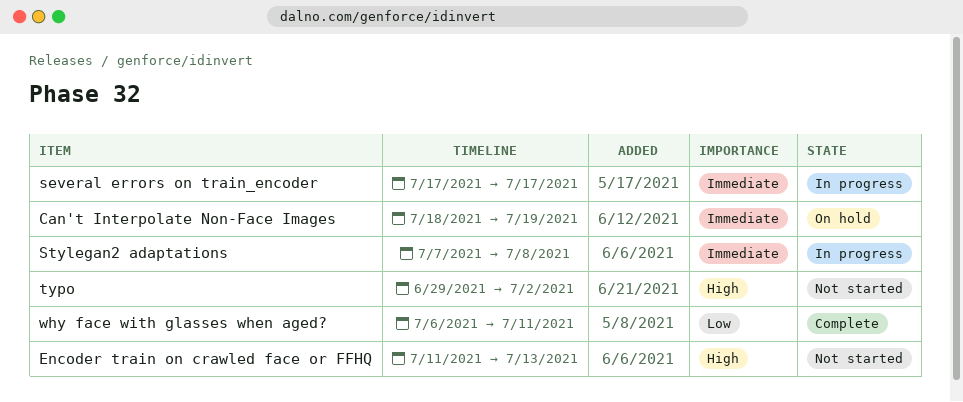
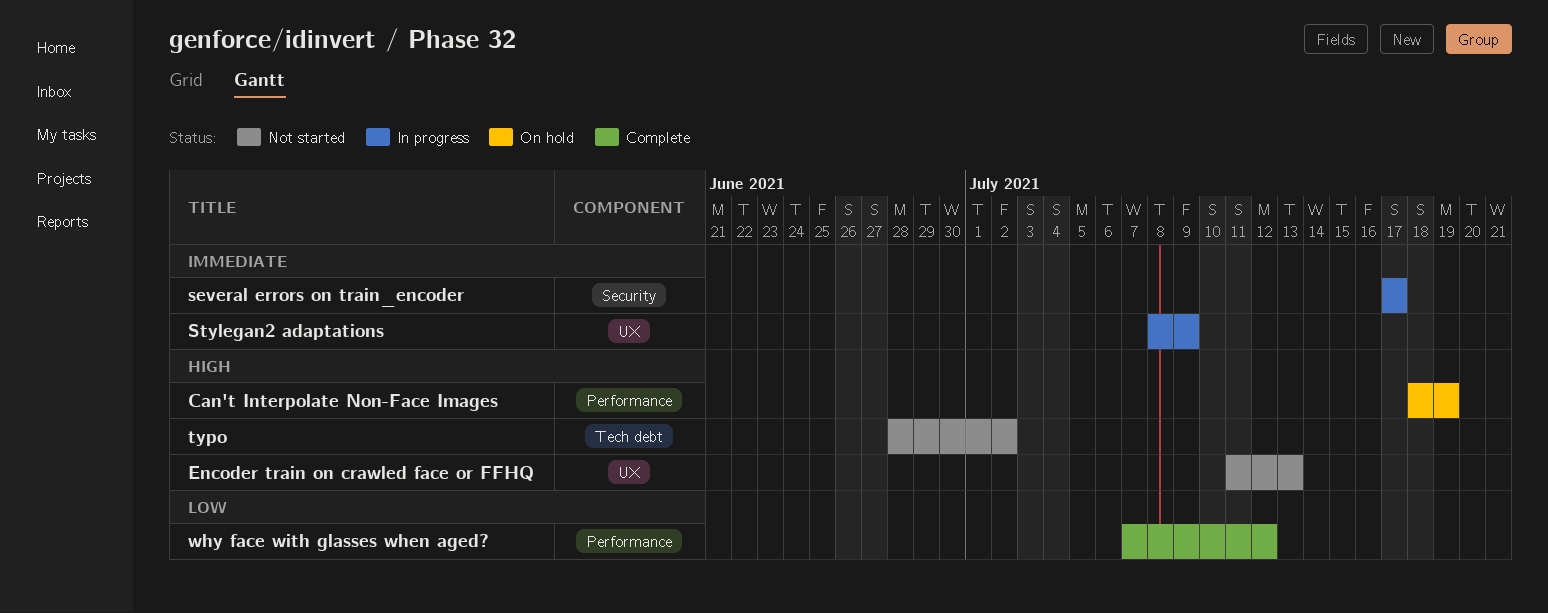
Can't Interpolate Non-Face Images, priority: Immediate -> High
Stylegan2 adaptations, start: Jul 7 -> Jul 8
Stylegan2 adaptations, due: Jul 8 -> Jul 9
typo, start: Jun 29 -> Jun 28
why face with glasses when aged?, start: Jul 6 -> Jul 7
why face with glasses when aged?, due: Jul 11 -> Jul 12

